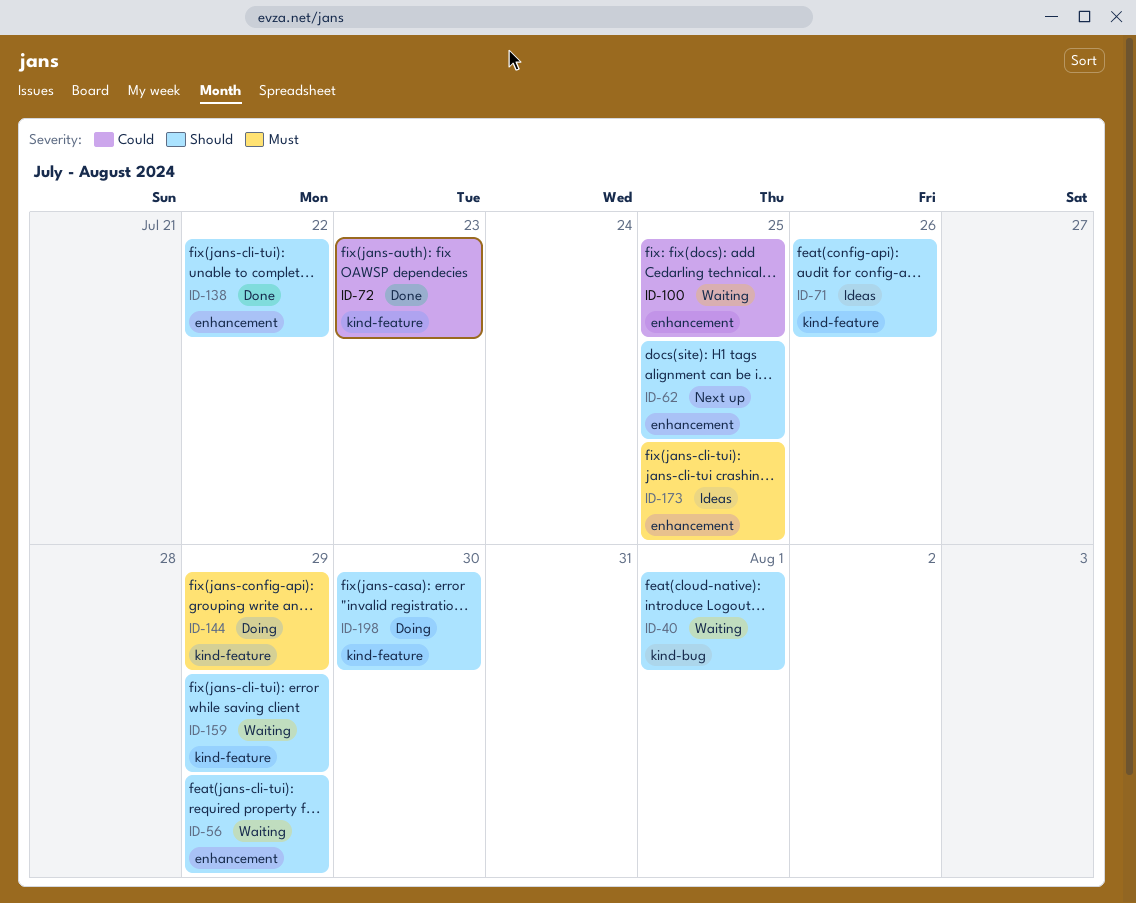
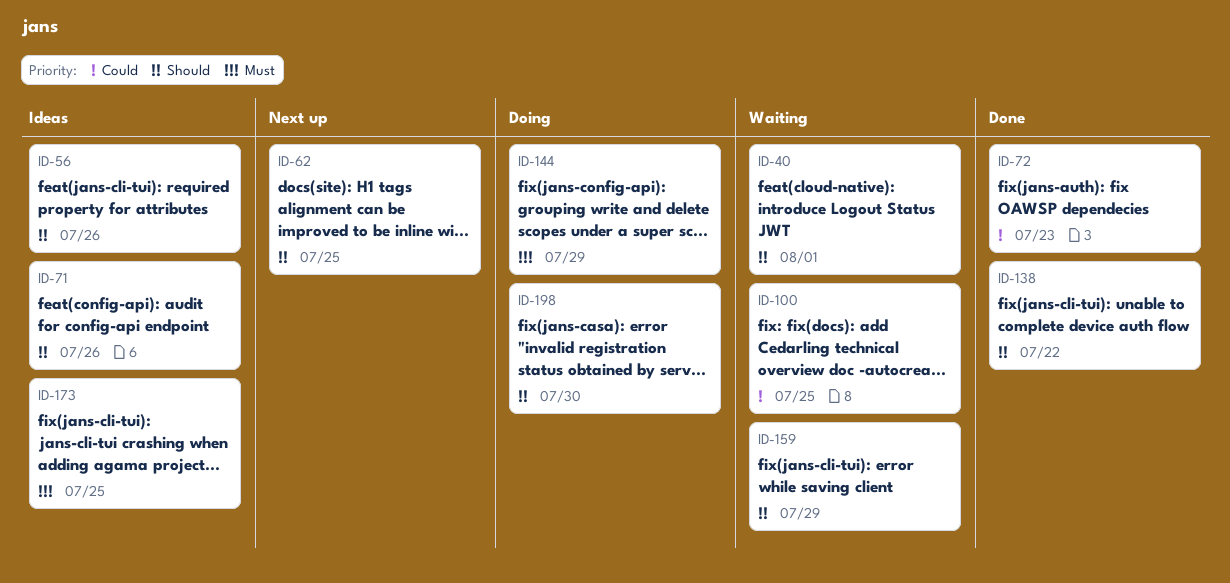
ID-56, status: Waiting -> Ideas
ID-56, due: Jul 29 -> Jul 26

